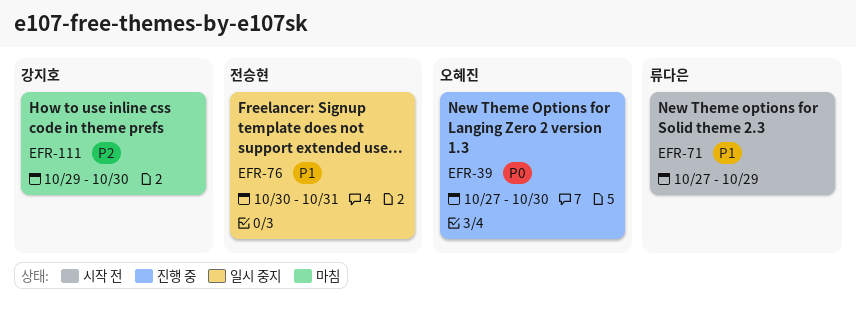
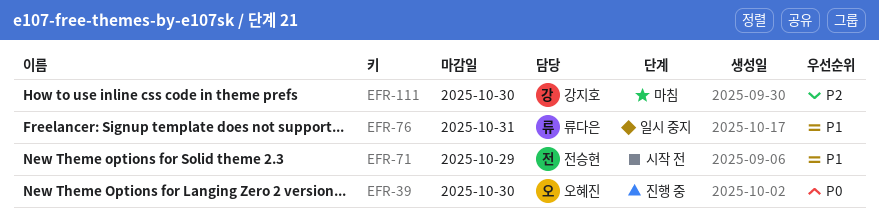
EFR-71, owner: 류다은 -> 전승현
EFR-76, owner: 전승현 -> 류다은

